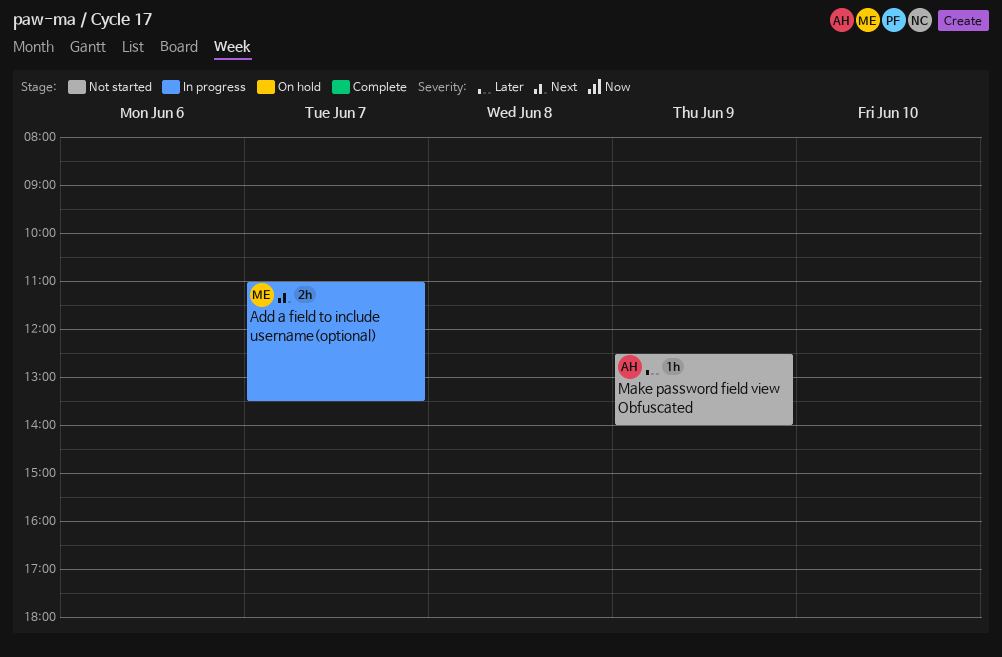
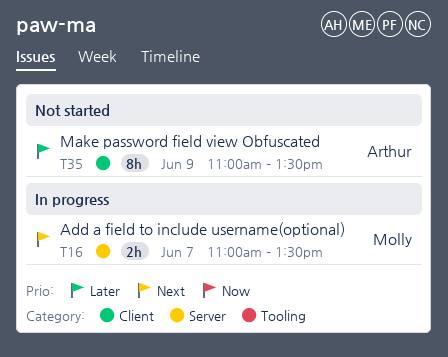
Make password field view Obfuscated, estimate: 1h -> 8h
Make password field view Obfuscated, begins: 12:30 -> 11:00
Make password field view Obfuscated, ends: 14:00 -> 13:30

